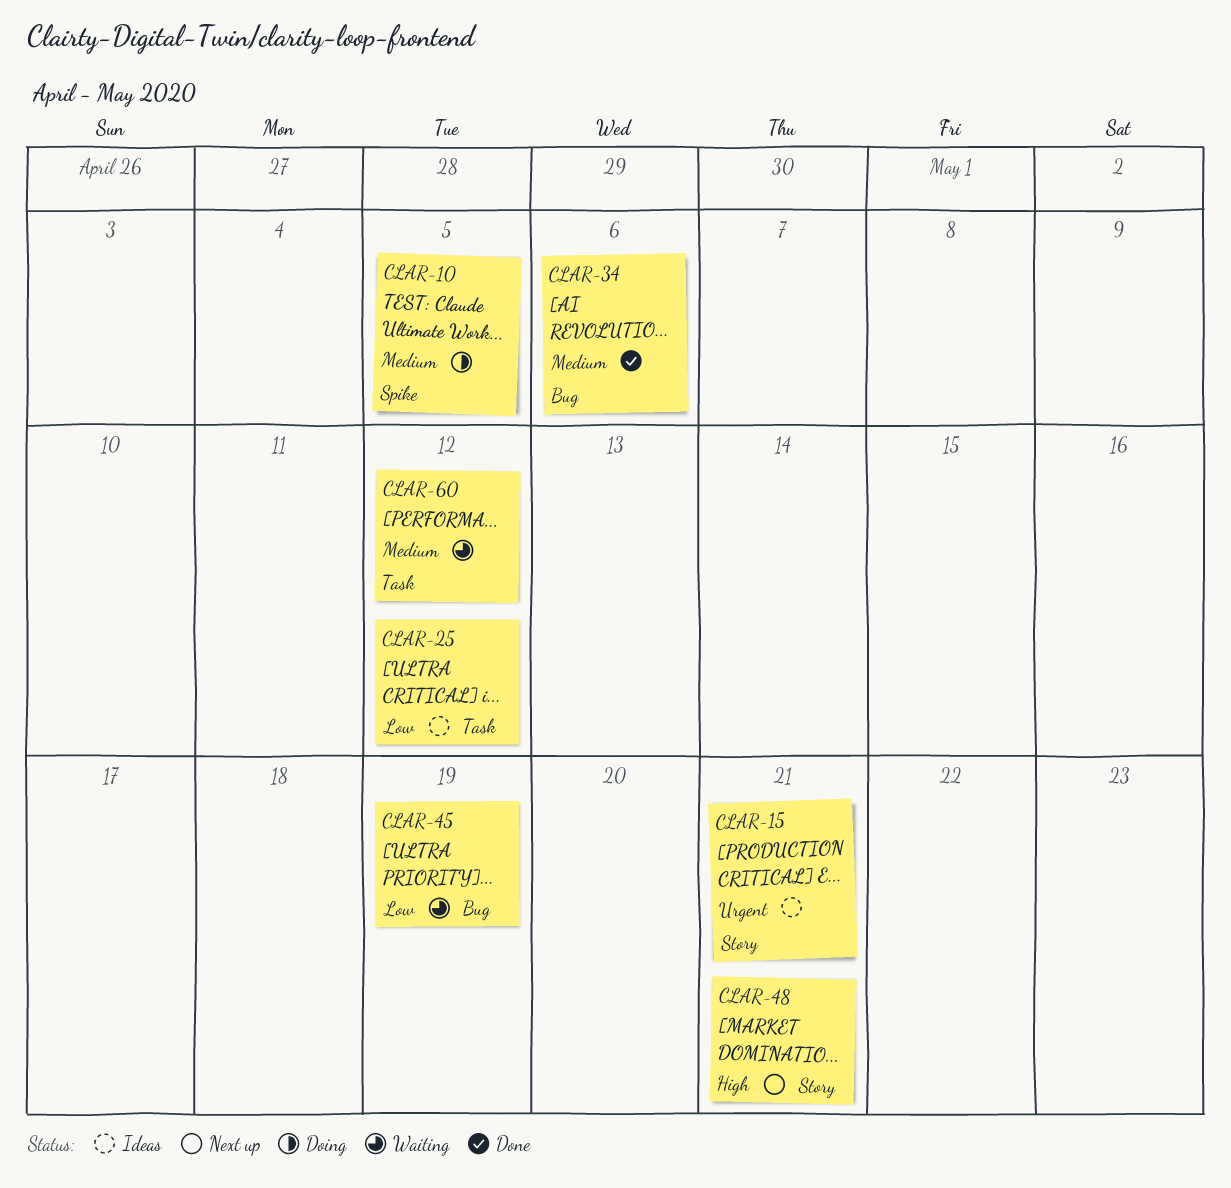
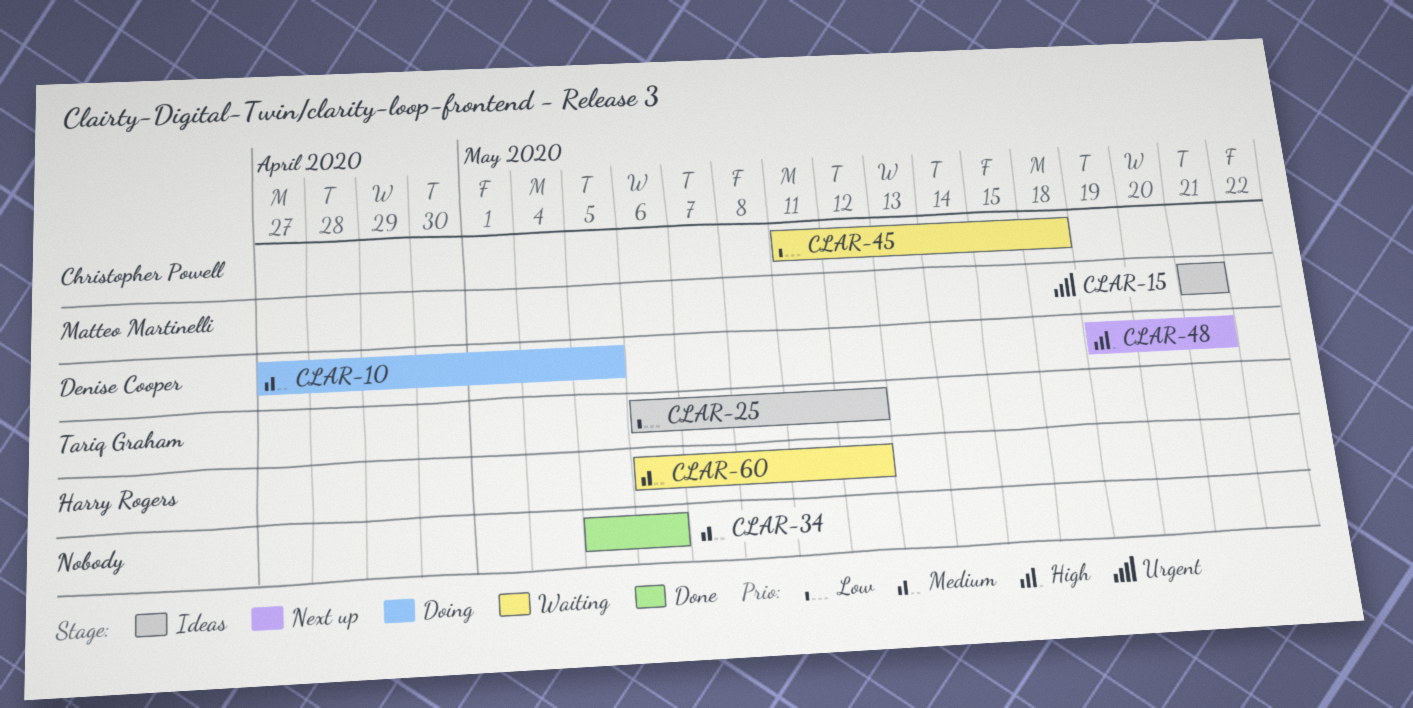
CLAR-45, due: May 19 -> May 18

